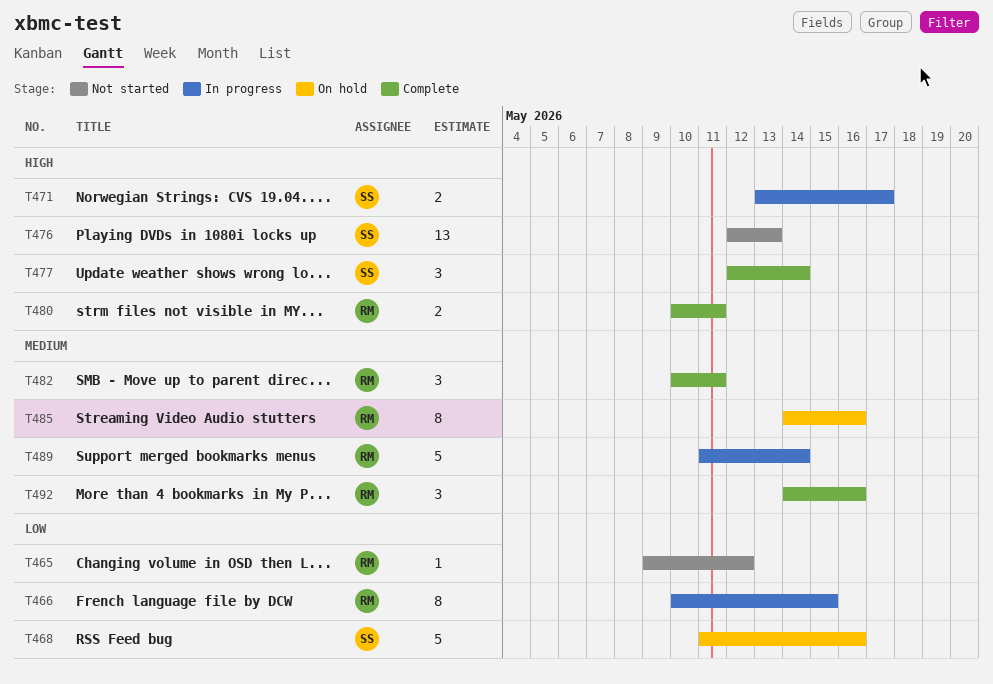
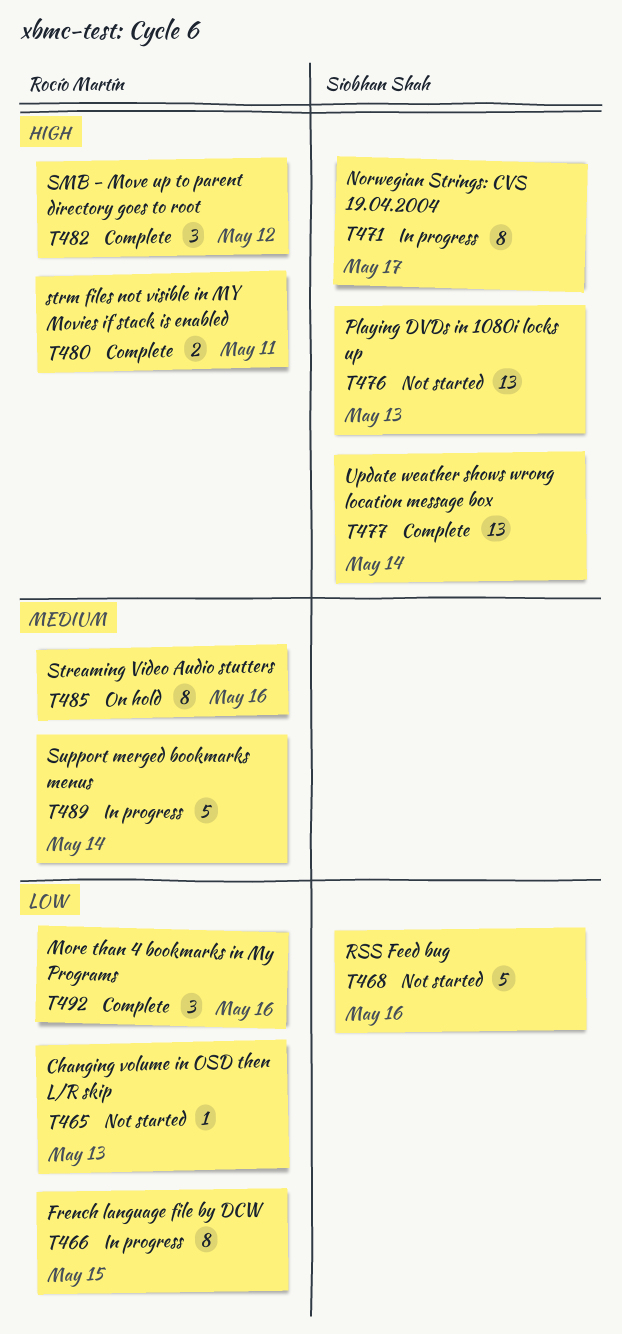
T465, due: May 12 -> May 13
T468, status: On hold -> Not started
T471, estimate: 2 -> 8
T477, estimate: 3 -> 13
T482, priority: Medium -> High
T482, due: May 11 -> May 12
T492, priority: Medium -> Low

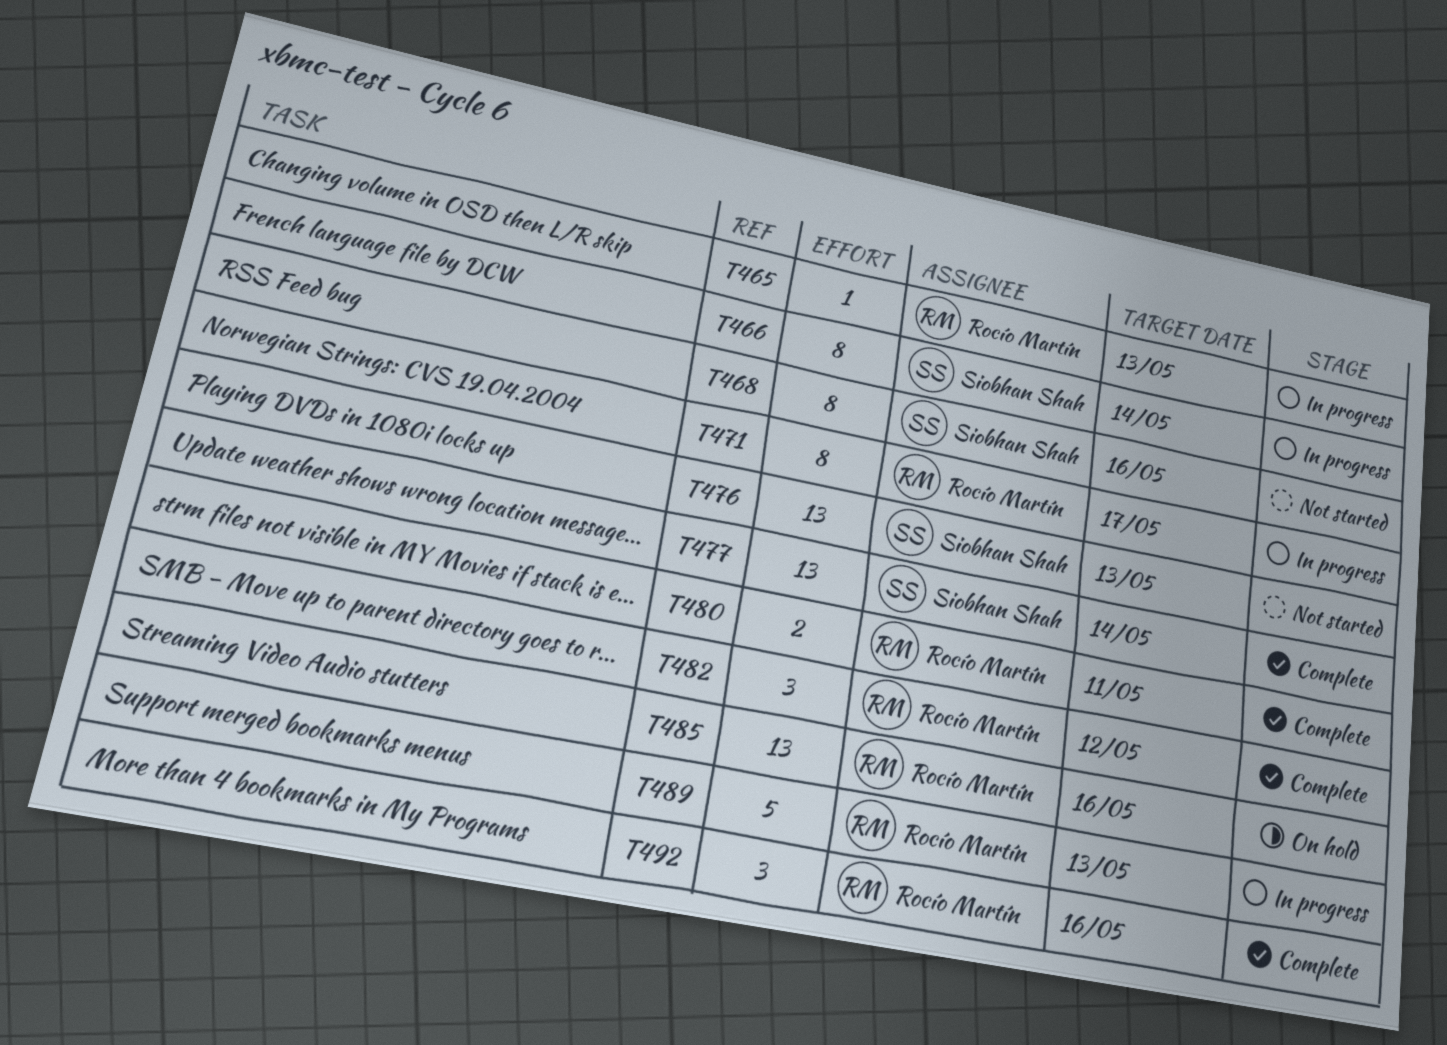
T465, status: Not started -> In progress
T466, owner: Rocío Martín -> Siobhan Shah
T466, due: May 15 -> May 14
T468, estimate: 5 -> 8
T471, owner: Siobhan Shah -> Rocío Martín
T485, estimate: 8 -> 13
T489, due: May 14 -> May 13

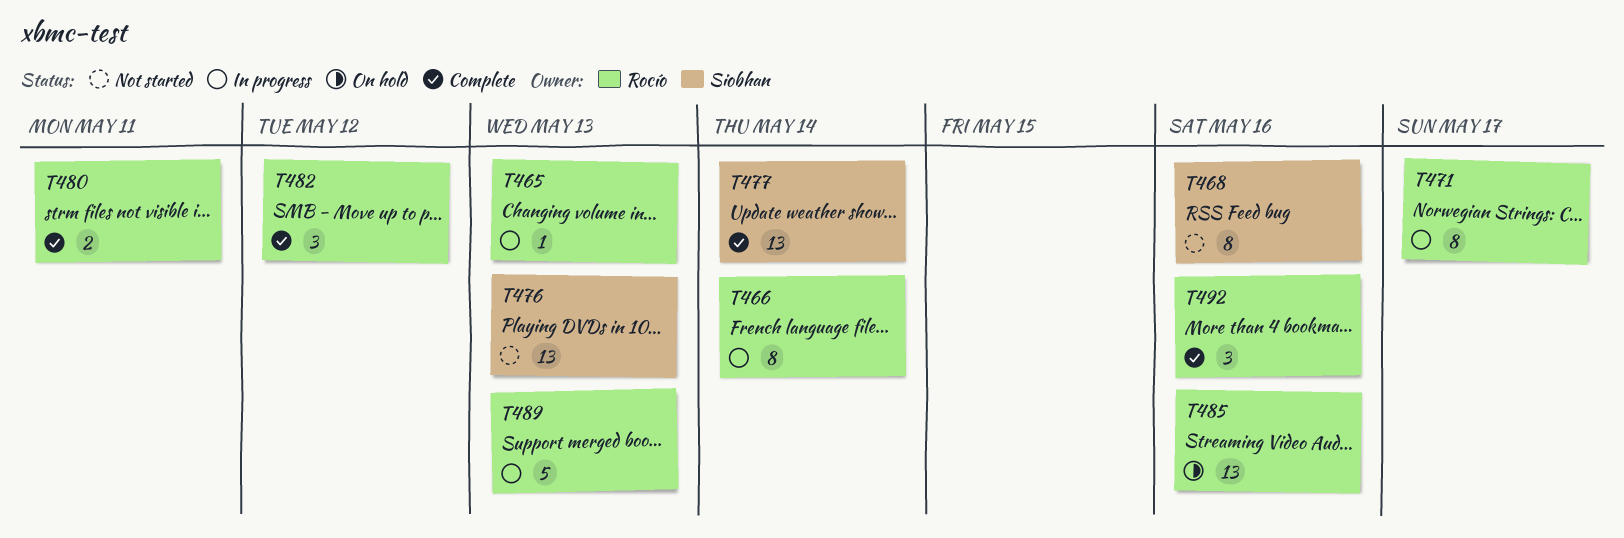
T466, owner: Siobhan Shah -> Rocío Martín

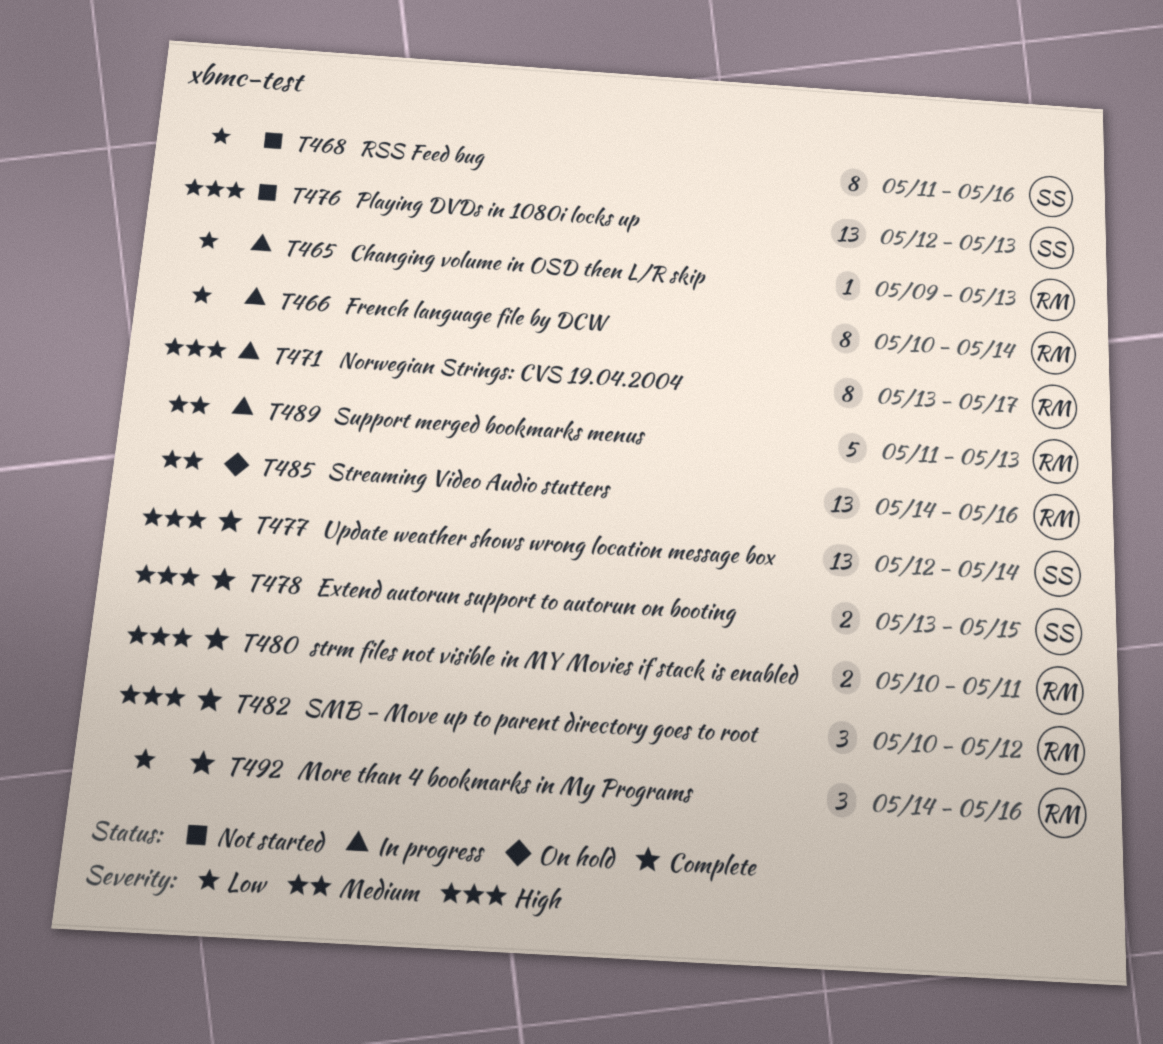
T478: none -> present

